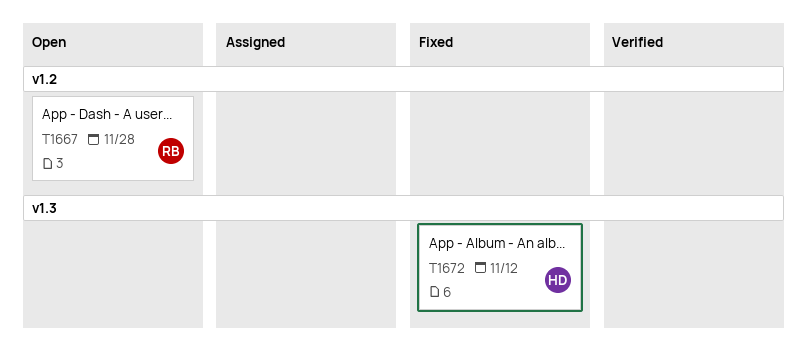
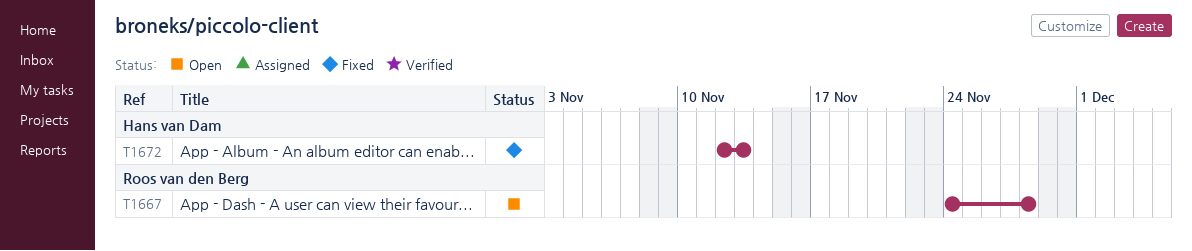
T1672, due: Nov 12 -> Nov 13

